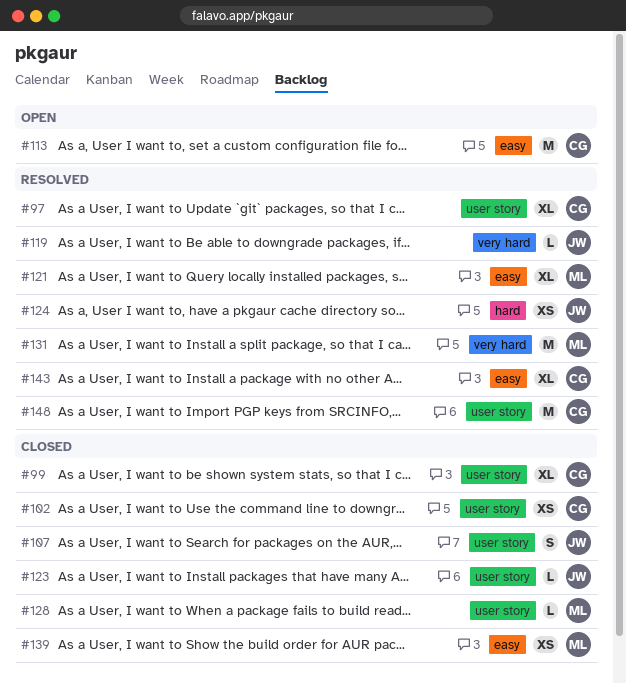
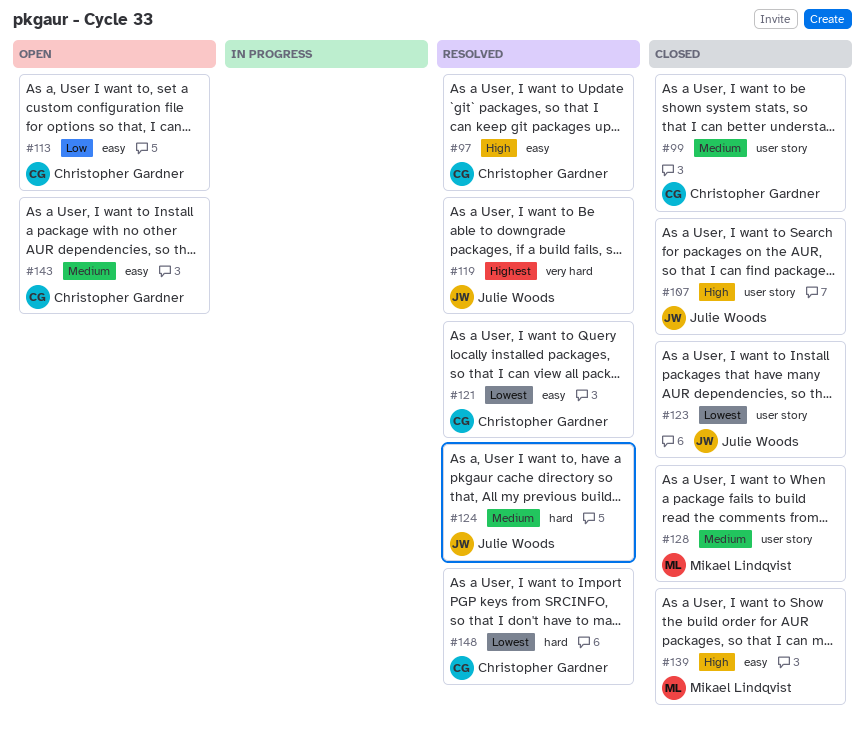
#97, label: user story -> easy
#102: present -> none
#121, owner: Mikael Lindqvist -> Christopher Gardner
#131: present -> none
#143, status: Resolved -> Open
#148, label: user story -> hard

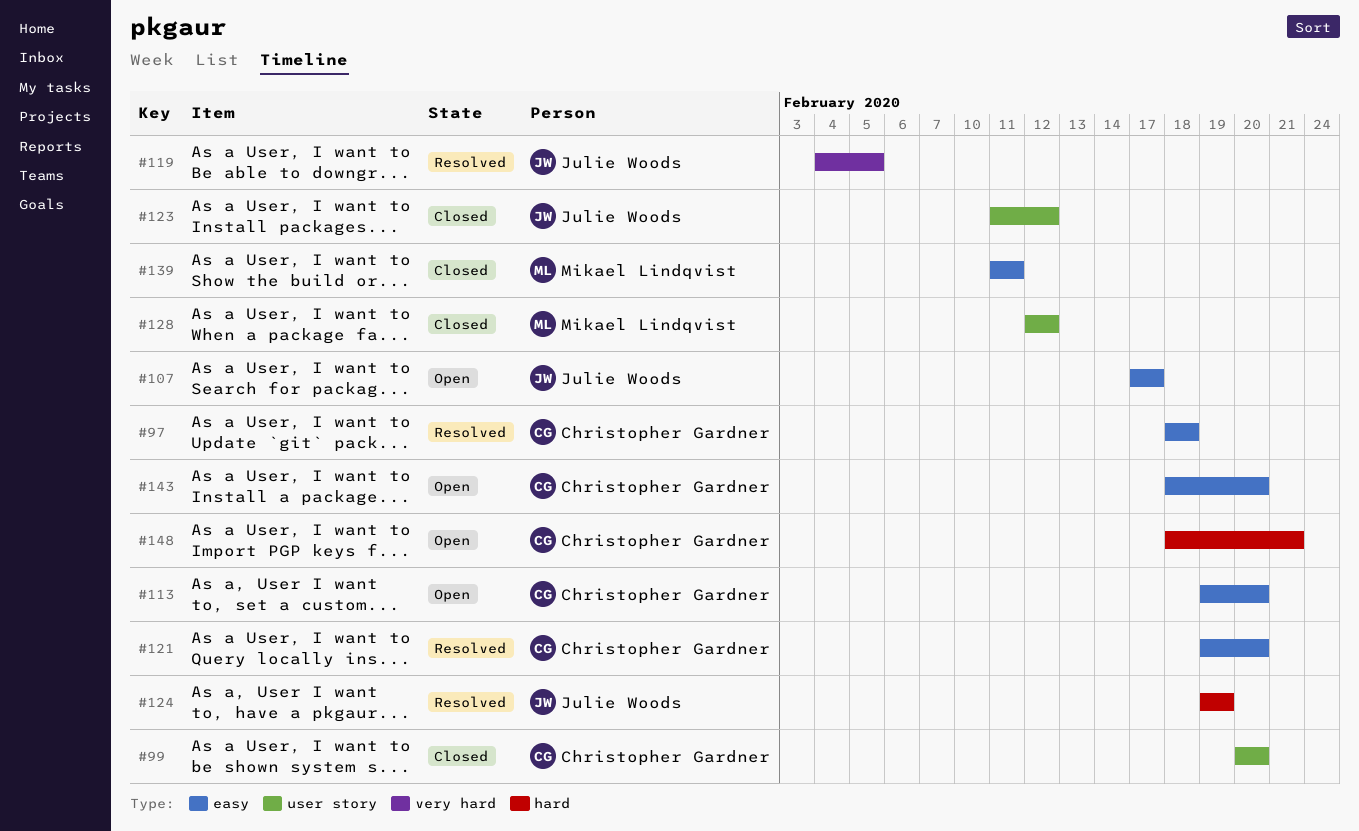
#107, status: Closed -> Open
#107, label: user story -> easy
#148, status: Resolved -> Open

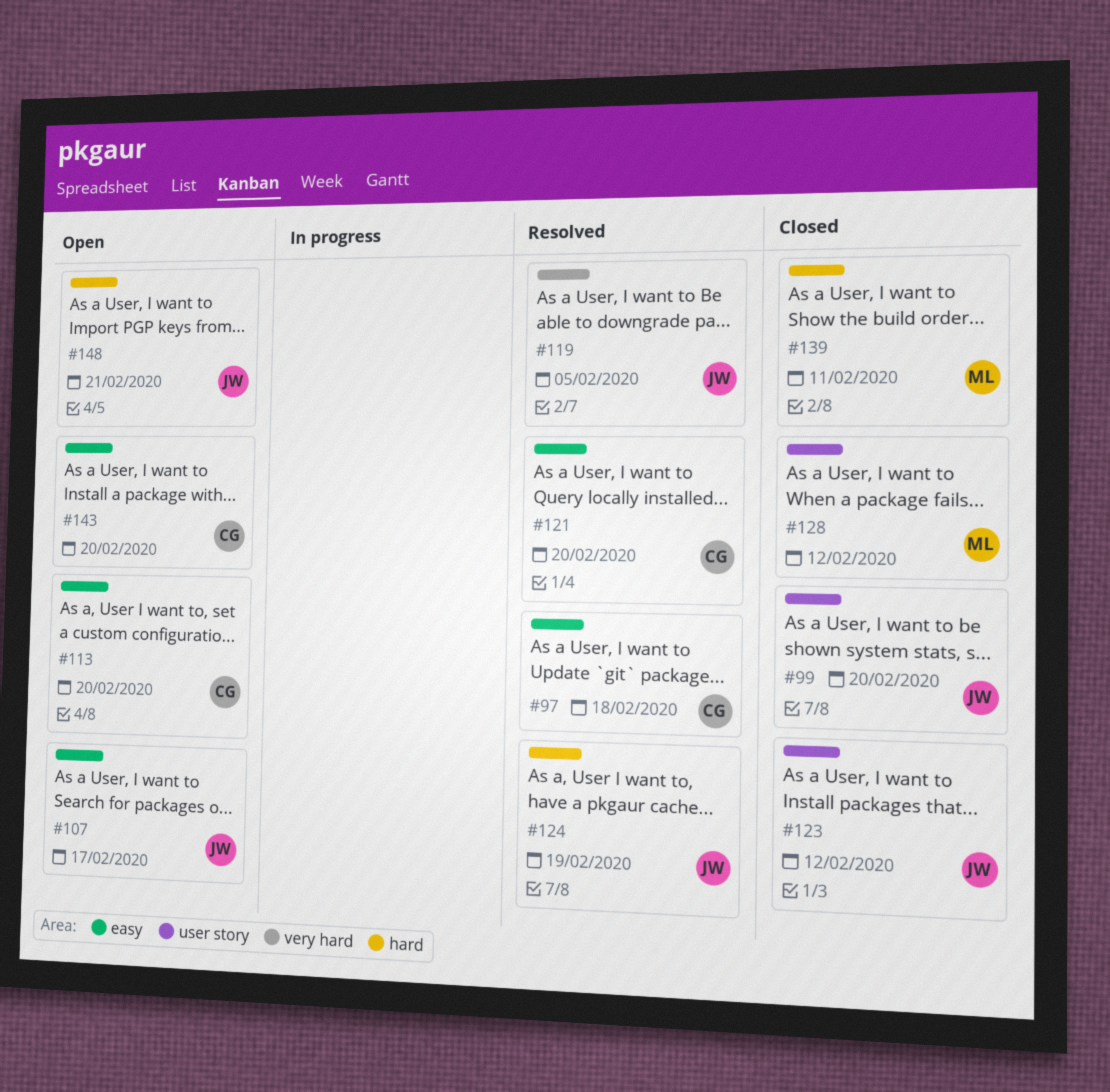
#99, owner: Christopher Gardner -> Julie Woods
#139, label: easy -> hard
#148, owner: Christopher Gardner -> Julie Woods

